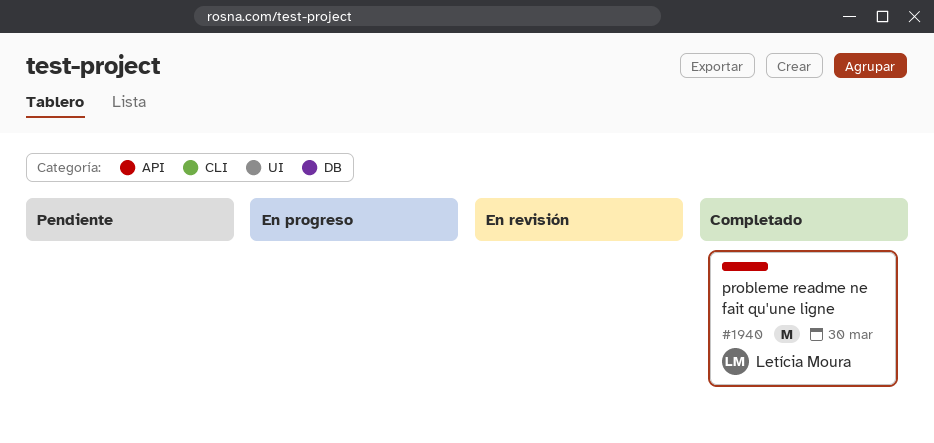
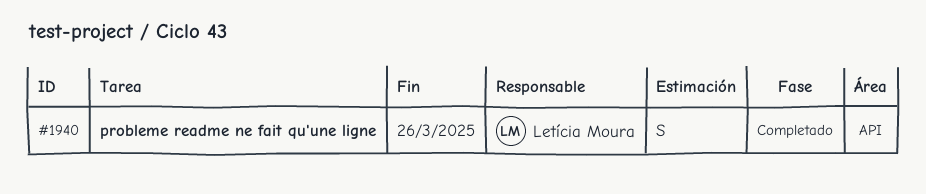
#1940, estimate: M -> S
#1940, due: Mar 30 -> Mar 26

